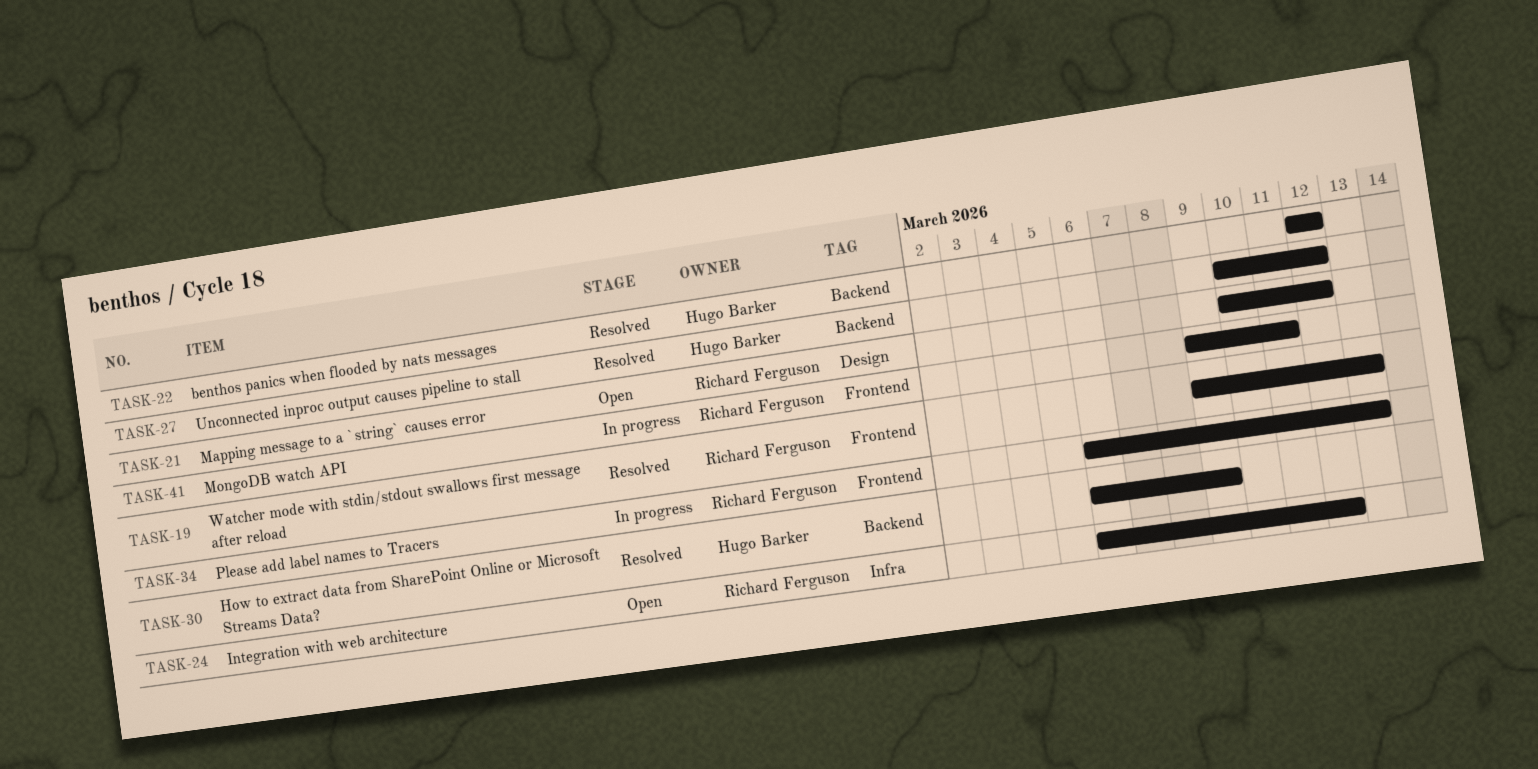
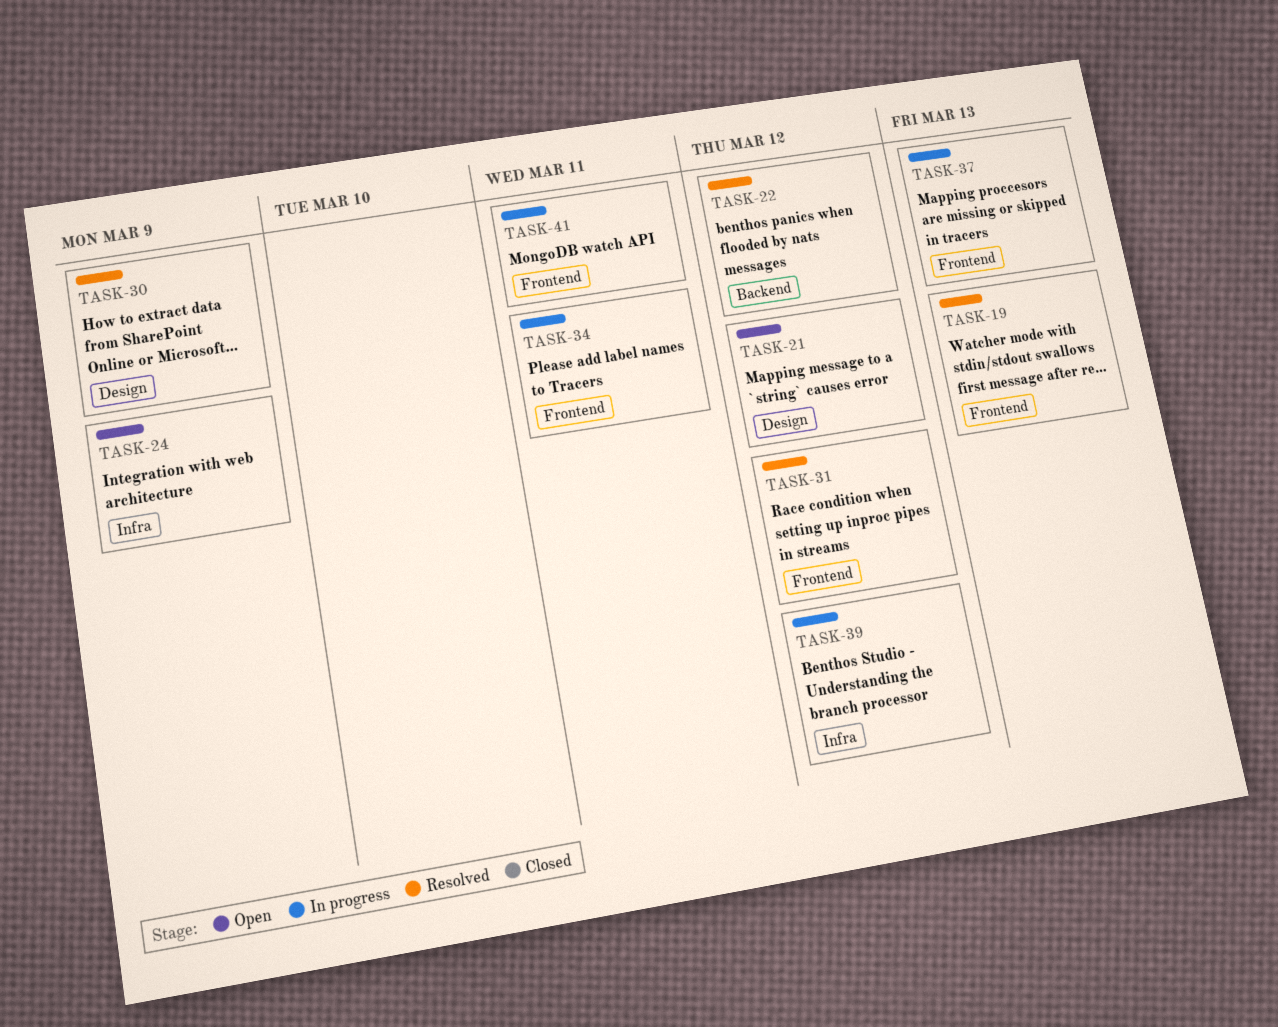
TASK-24, due: Mar 12 -> Mar 9
TASK-27: present -> none
TASK-30, label: Backend -> Design
TASK-31: none -> present
TASK-34, due: Mar 13 -> Mar 11
TASK-37: none -> present
TASK-39: none -> present

